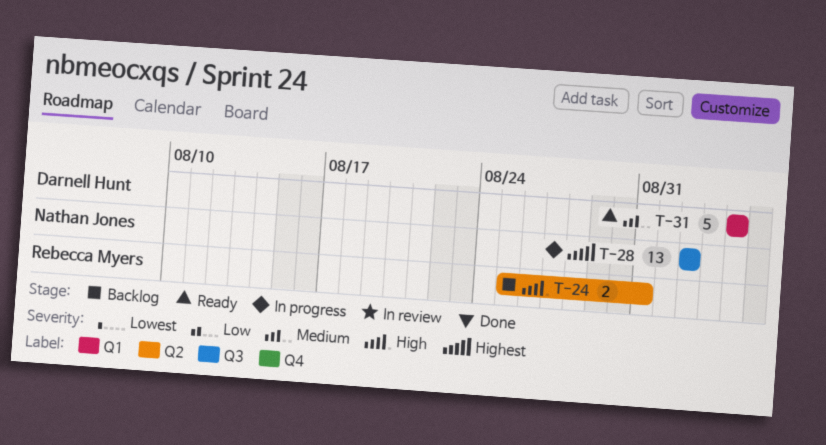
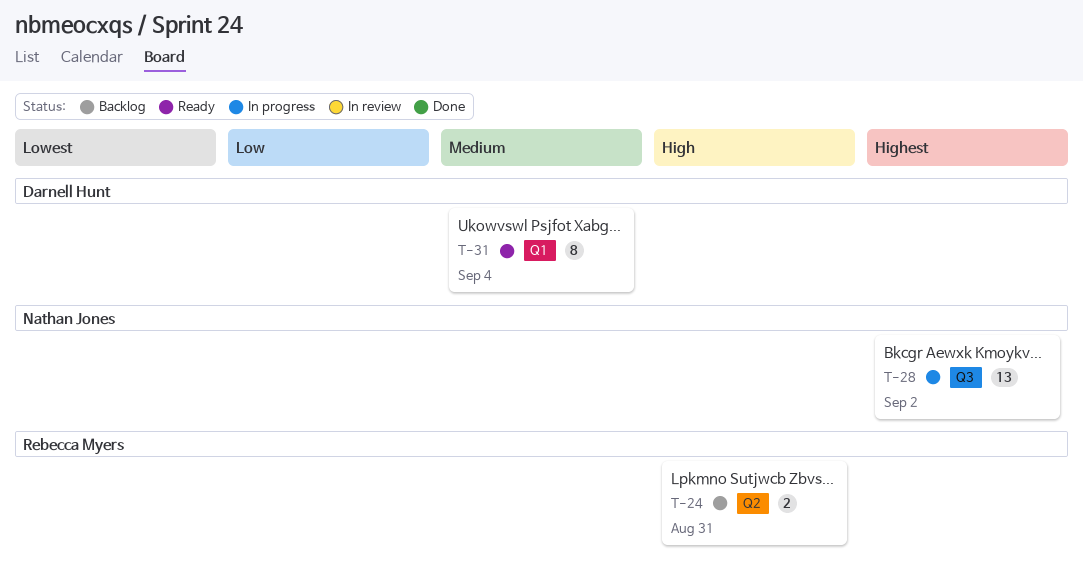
T-31, estimate: 5 -> 8

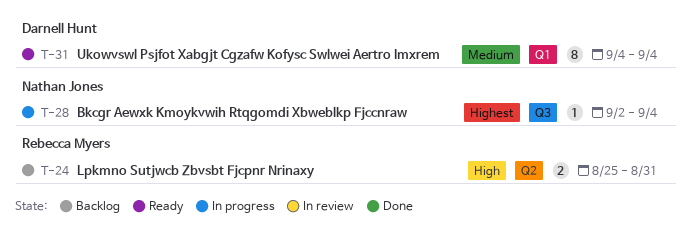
T-28, estimate: 13 -> 1
T-28, due: Sep 2 -> Sep 4

